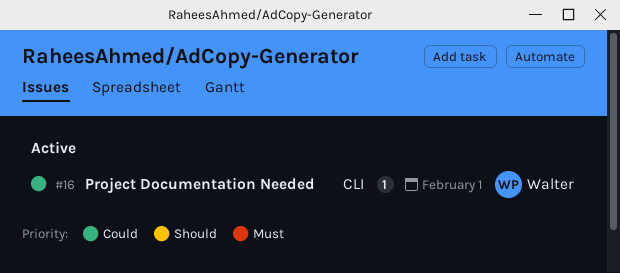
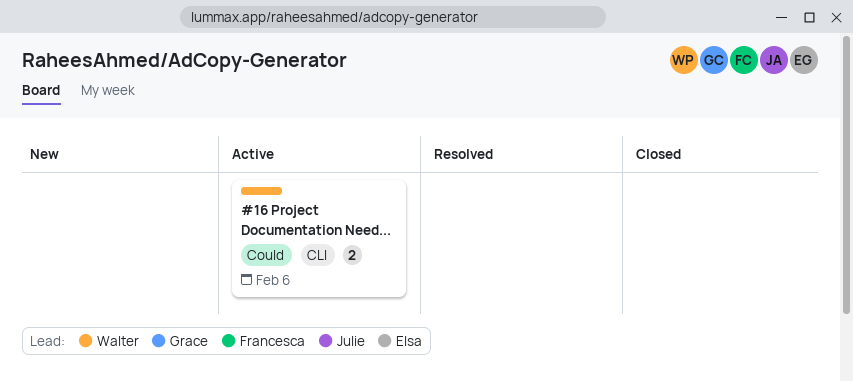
#16, estimate: 1 -> 2
#16, due: Feb 1 -> Feb 6

